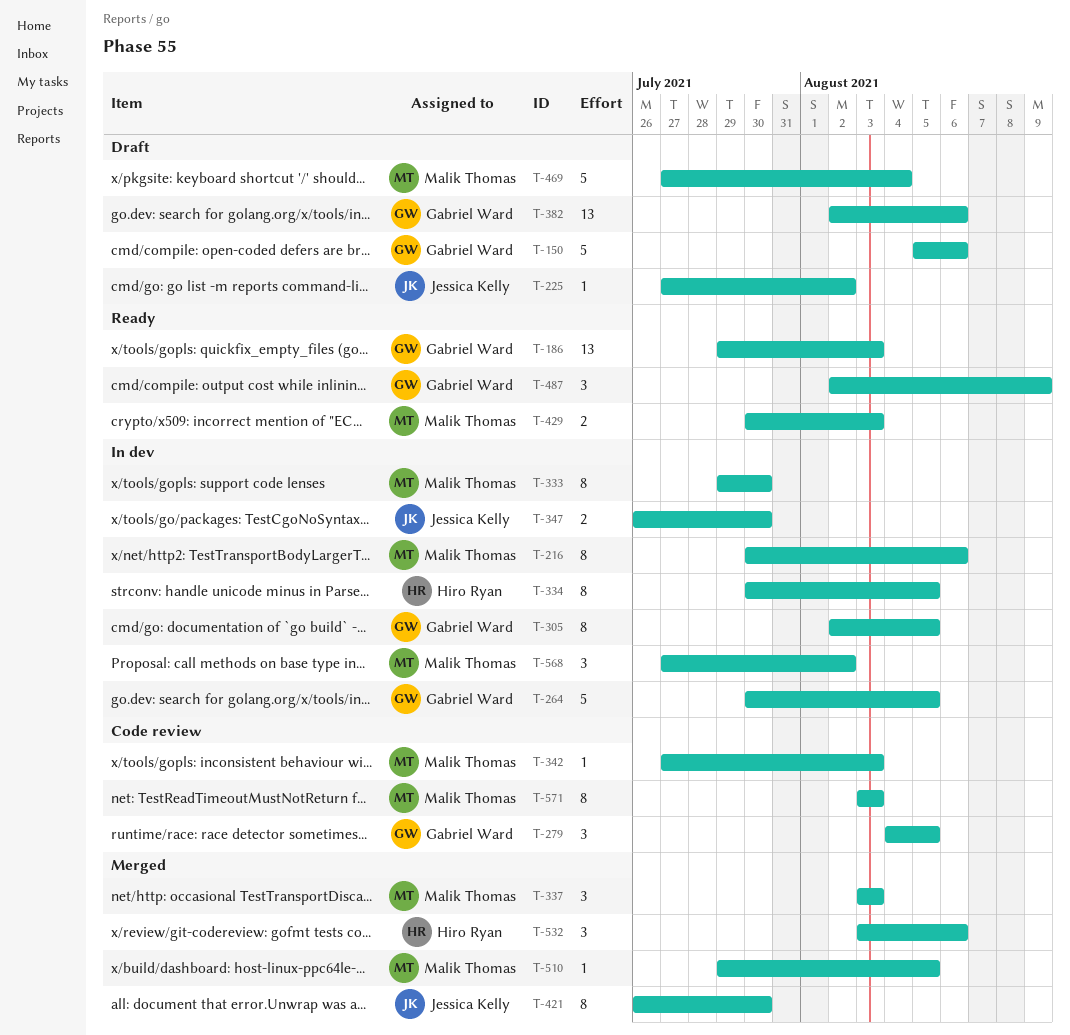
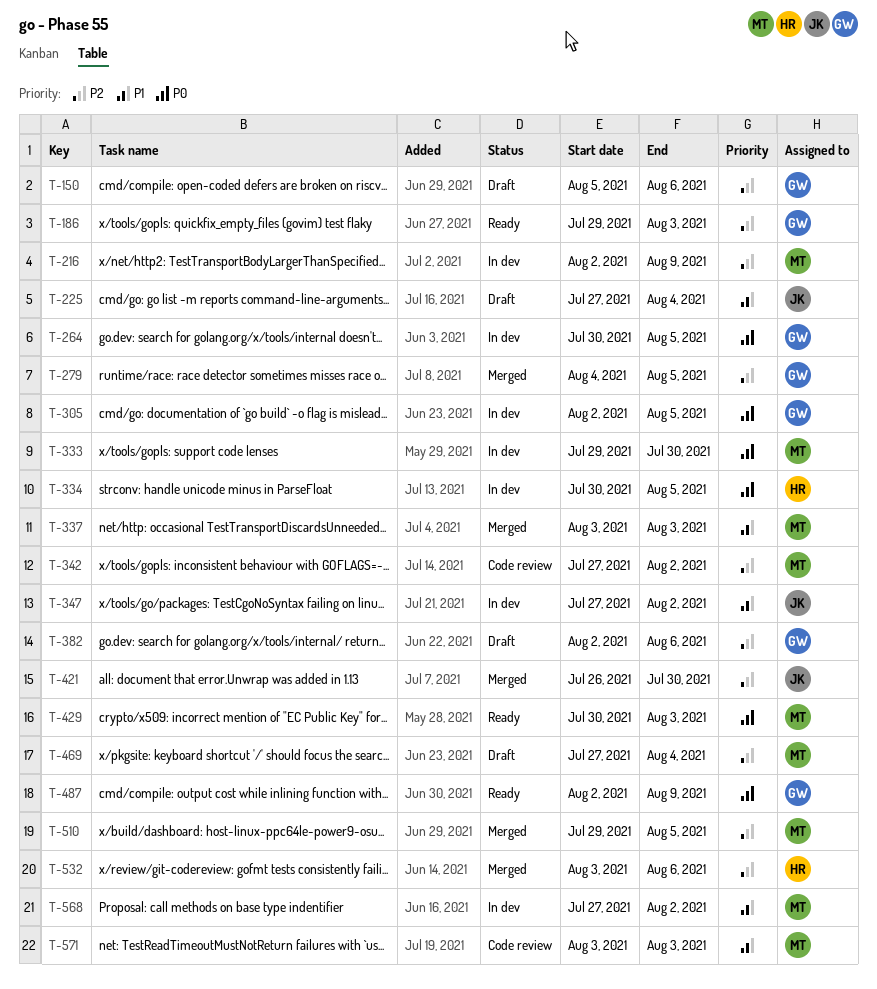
T-216, start: Jul 30 -> Aug 2
T-216, due: Aug 6 -> Aug 9
T-225, due: Aug 2 -> Aug 4
T-279, status: Code review -> Merged
T-342, due: Aug 3 -> Aug 2
T-347, start: Jul 26 -> Jul 27
T-347, due: Jul 30 -> Aug 2

